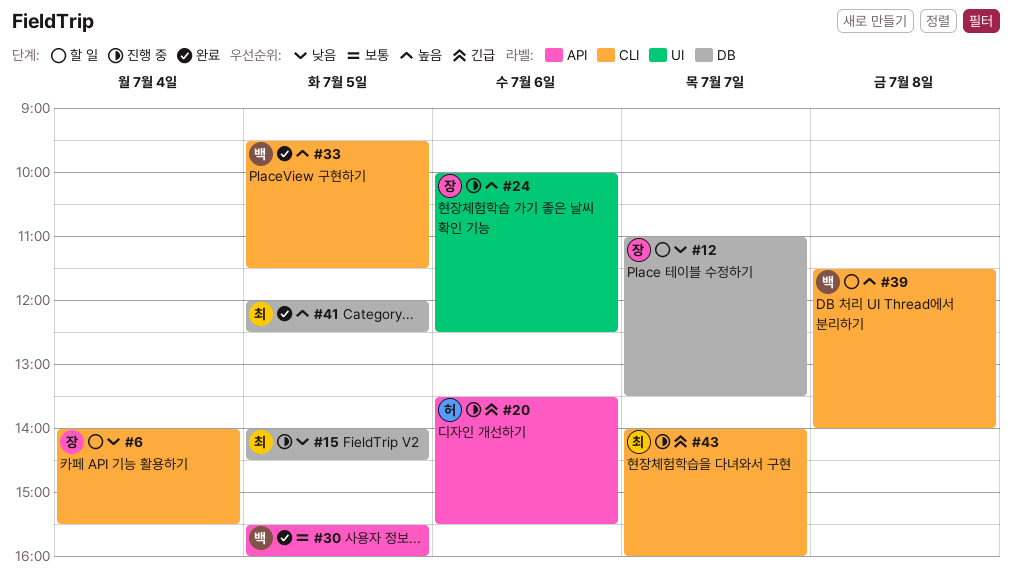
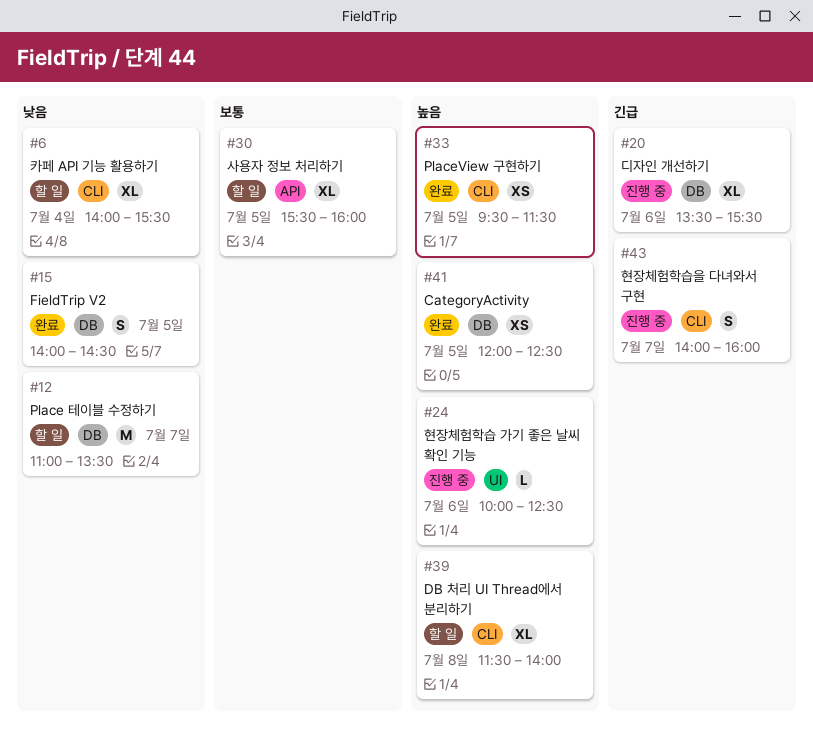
#15, status: 진행 중 -> 완료
#20, label: API -> DB
#30, status: 완료 -> 할 일

